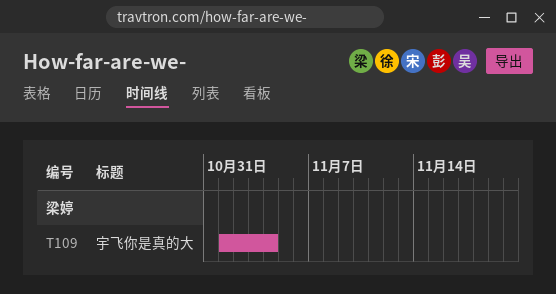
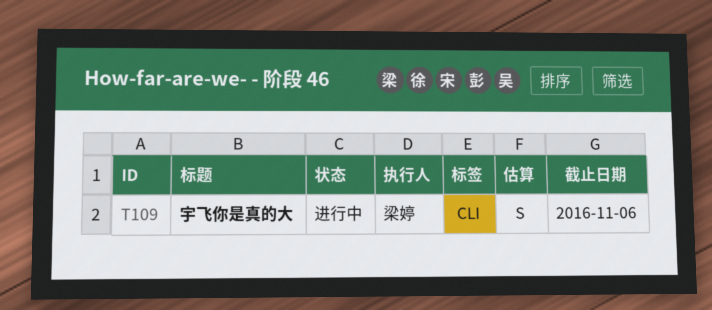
T109, due: Nov 4 -> Nov 6

